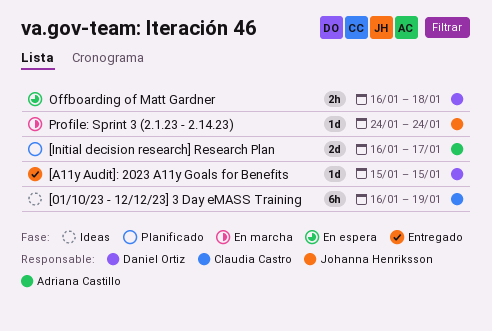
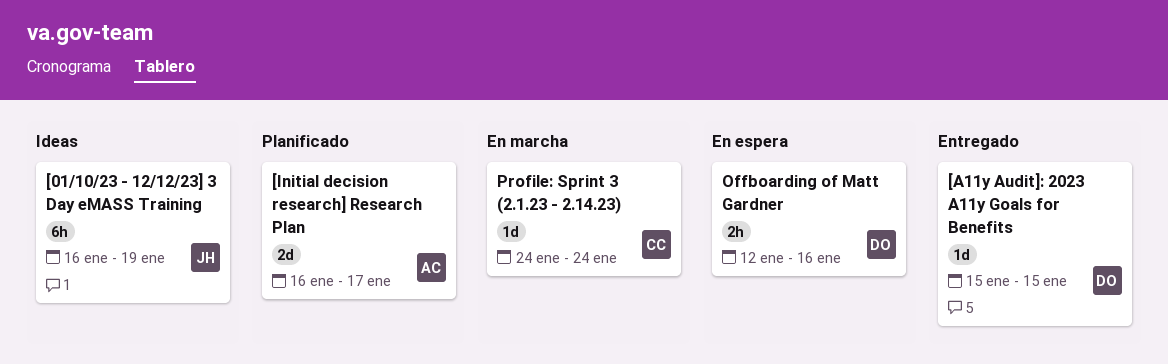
[01/10/23 - 12/12/23] 3 Day eMASS Training, owner: Claudia Castro -> Johanna Henriksson
Offboarding of Matt Gardner, start: Jan 16 -> Jan 12
Offboarding of Matt Gardner, due: Jan 18 -> Jan 16
Profile: Sprint 3 (2.1.23 - 2.14.23), owner: Johanna Henriksson -> Claudia Castro

